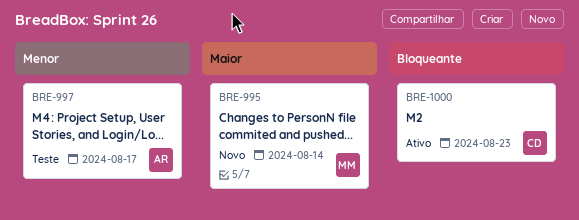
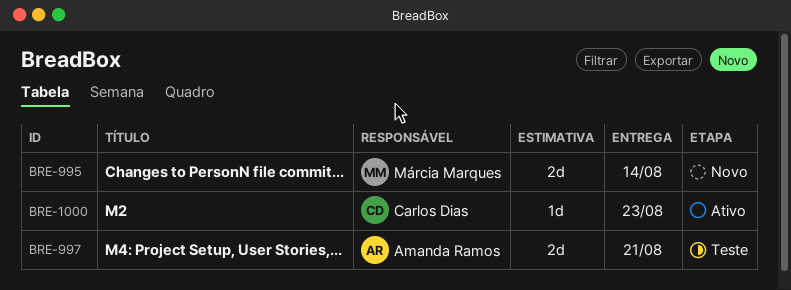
BRE-997, due: Aug 17 -> Aug 21

